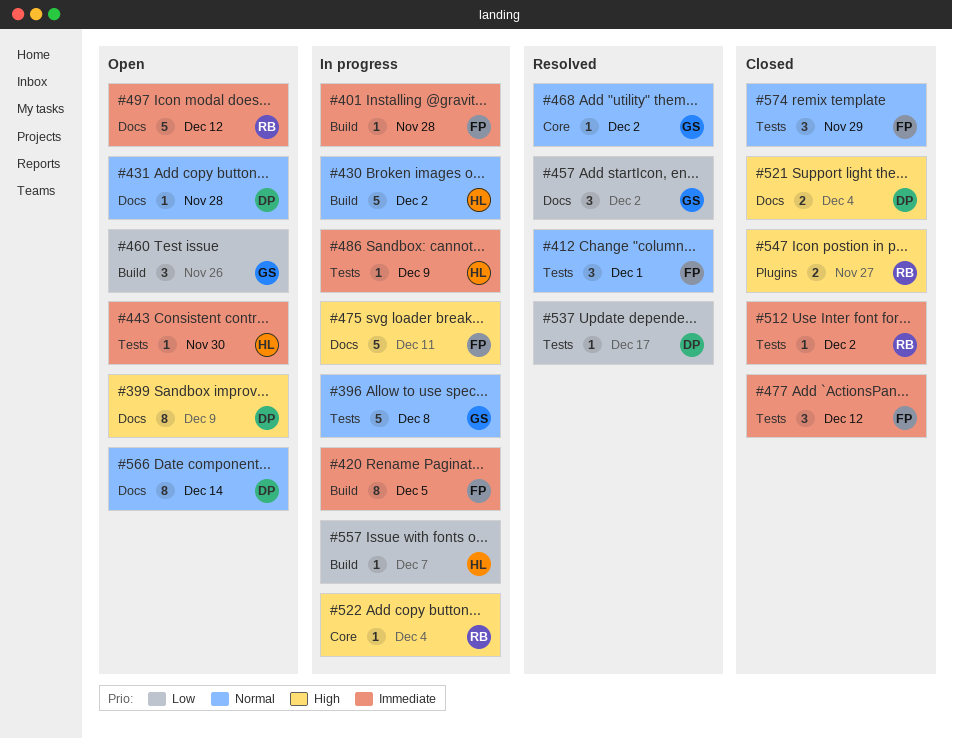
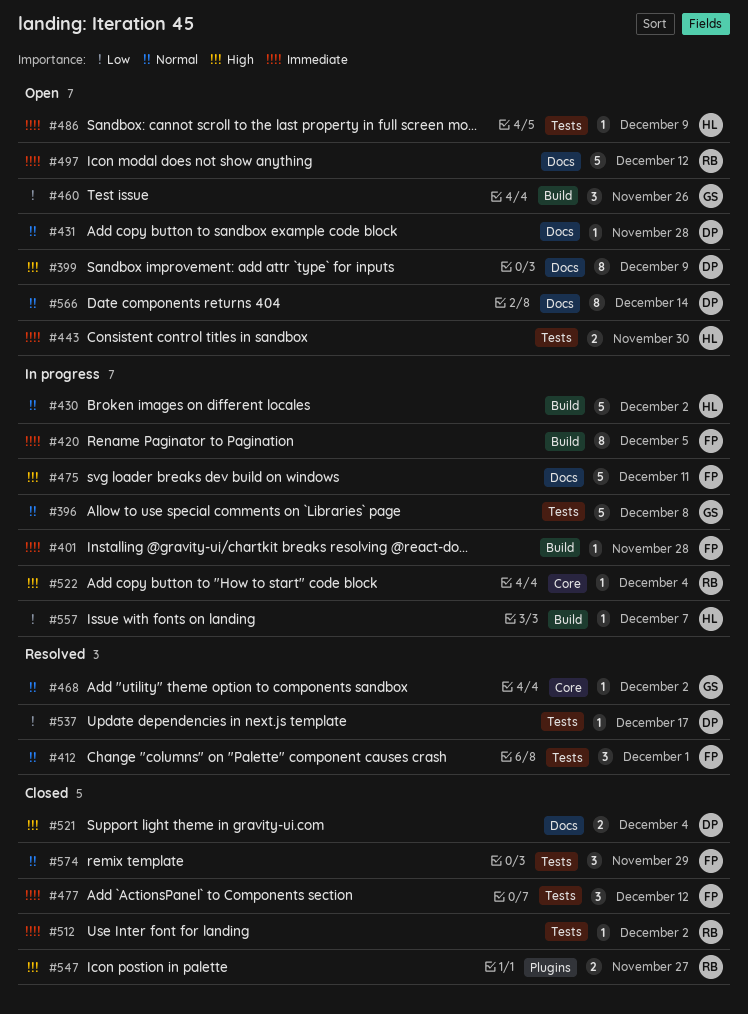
#443, estimate: 1 -> 2
#457: present -> none
#486, status: In progress -> Open

